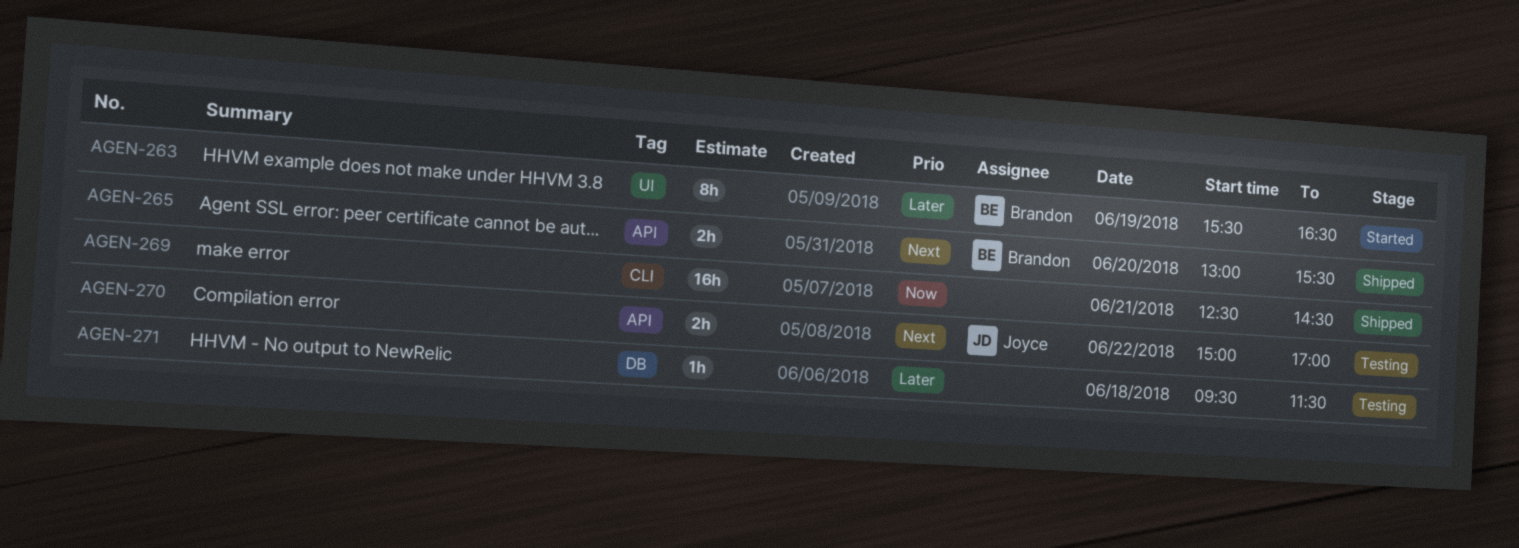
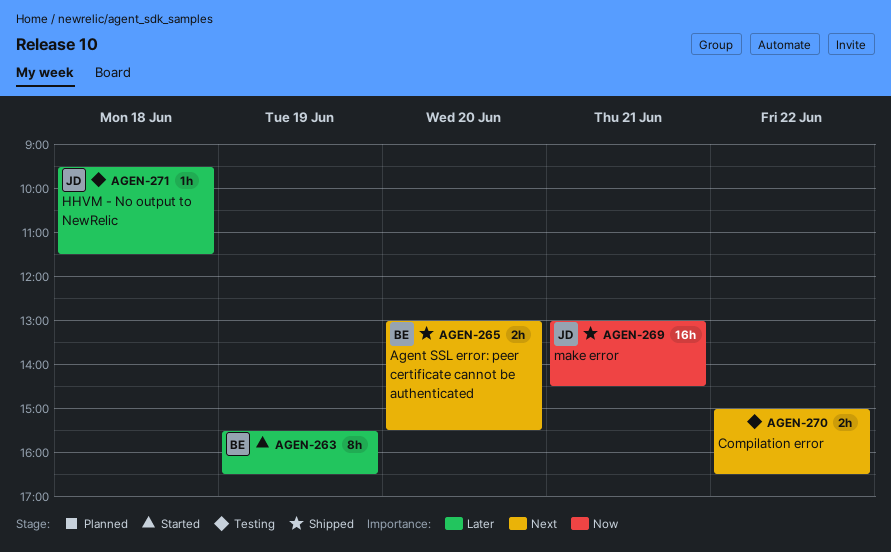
AGEN-269, owner: none -> Joyce
AGEN-269, begins: 12:30 -> 13:00
AGEN-270, owner: Joyce -> none
AGEN-270, ends: 17:00 -> 16:30
AGEN-271, owner: none -> Joyce

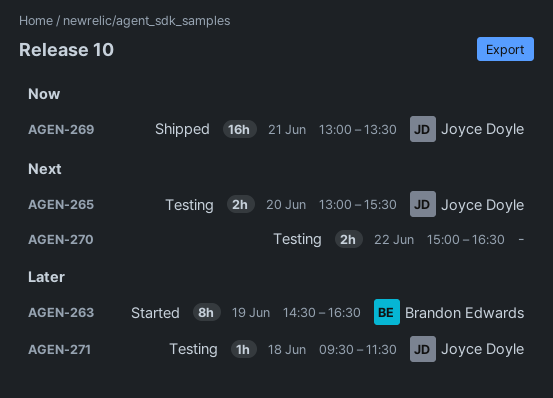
AGEN-263, begins: 15:30 -> 14:30
AGEN-265, status: Shipped -> Testing
AGEN-265, owner: Brandon Edwards -> Joyce Doyle
AGEN-269, ends: 14:30 -> 13:30

